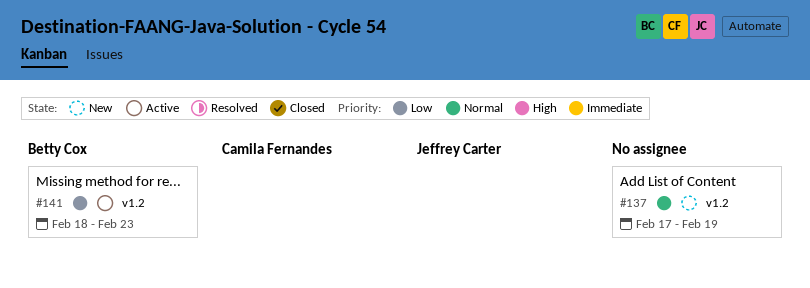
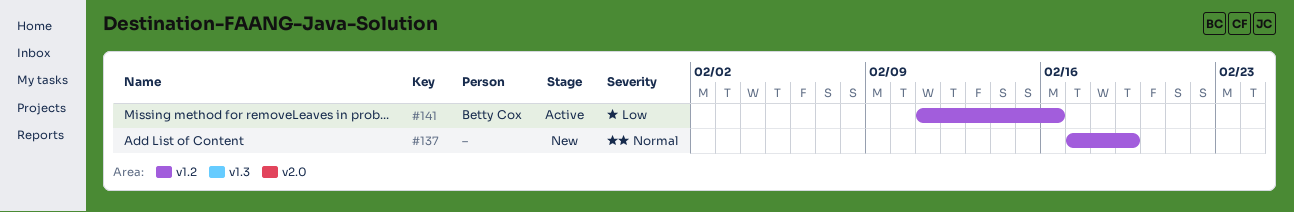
#141, start: Feb 18 -> Feb 11
#141, due: Feb 23 -> Feb 16

